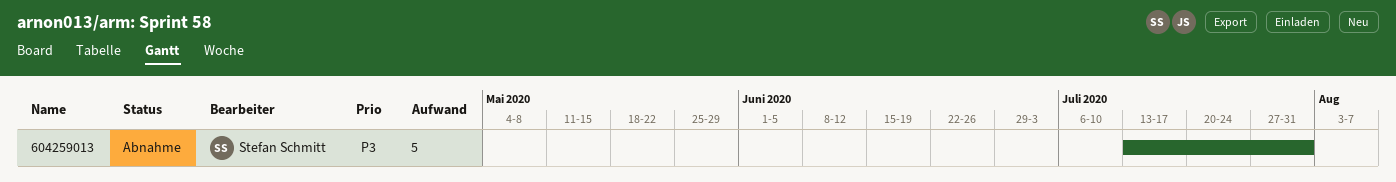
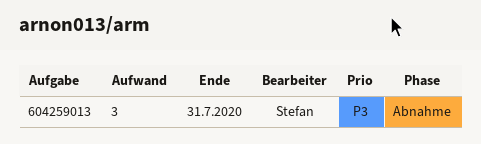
604259013, estimate: 5 -> 3

